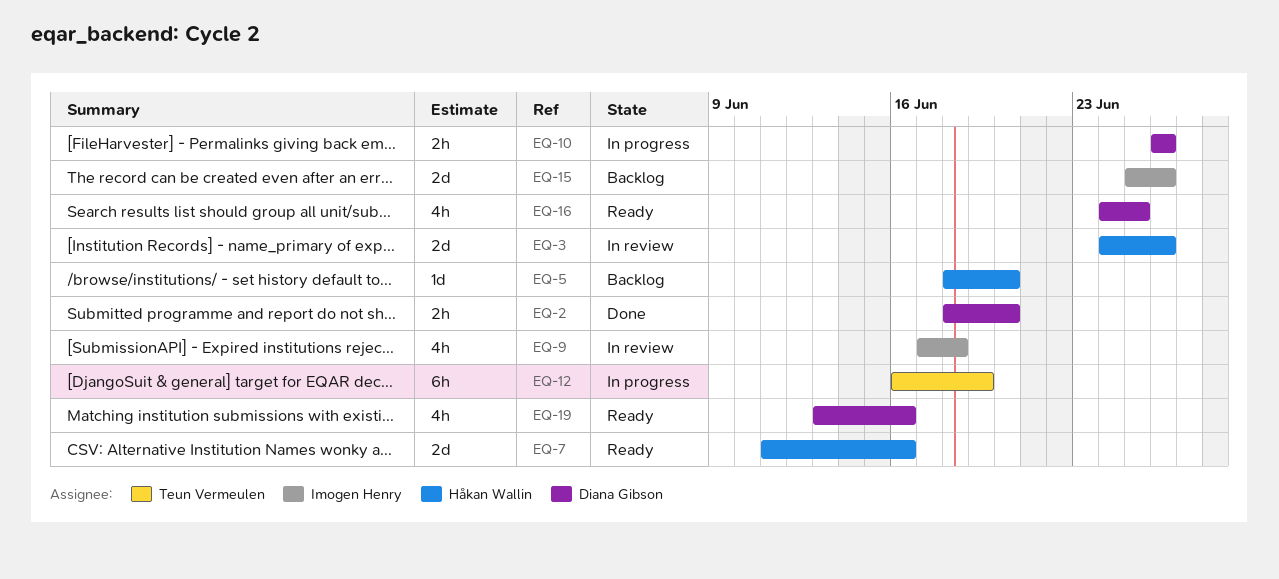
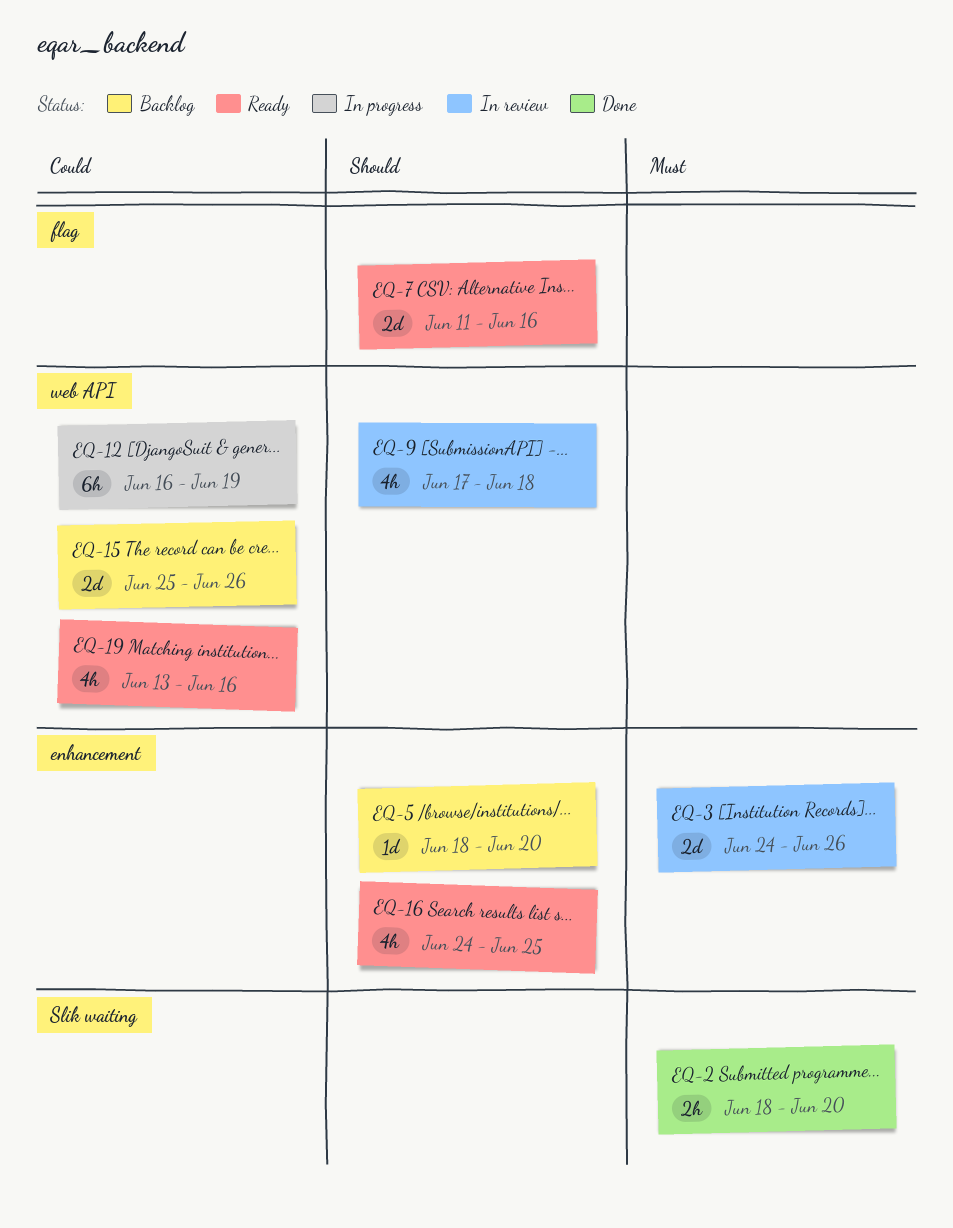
EQ-10: present -> none

